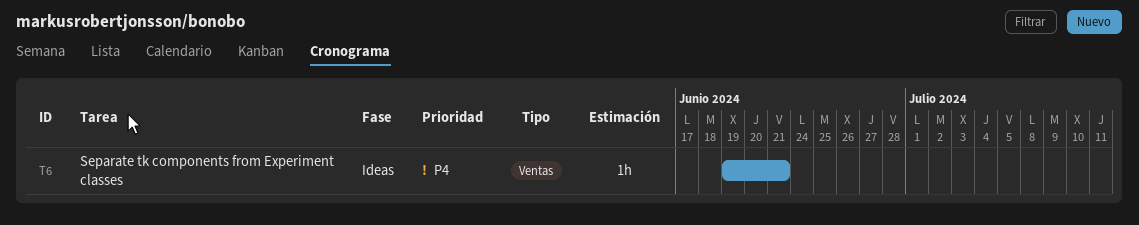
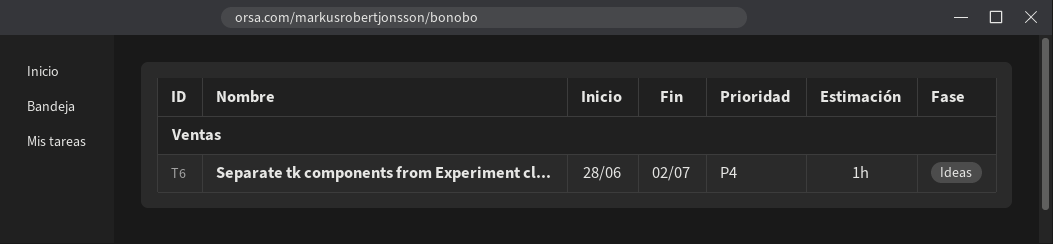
T6, start: Jun 19 -> Jun 28
T6, due: Jun 21 -> Jul 2

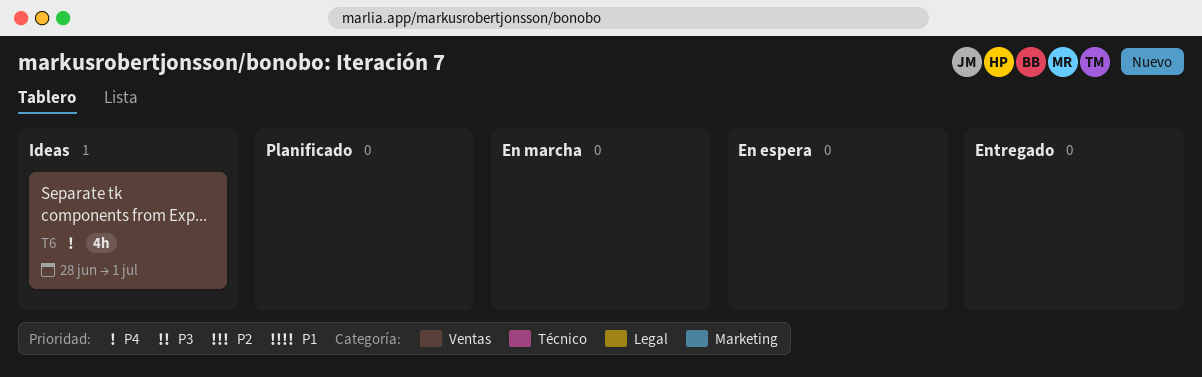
T6, estimate: 1h -> 4h
T6, due: Jul 2 -> Jul 1

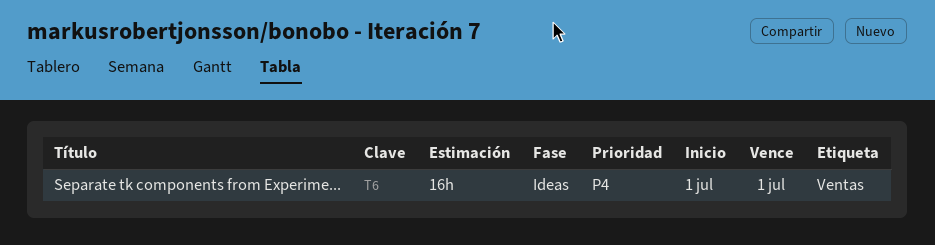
T6, estimate: 4h -> 16h
T6, start: Jun 28 -> Jul 1

